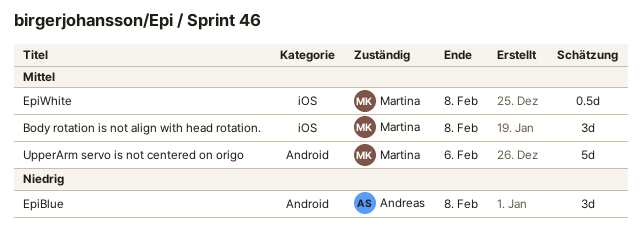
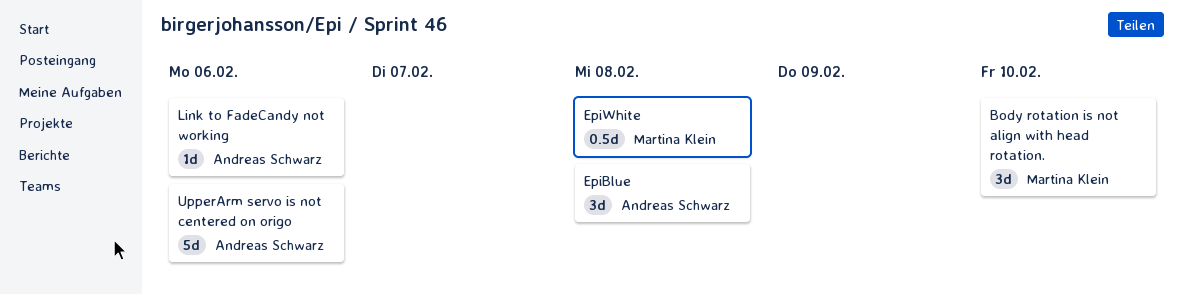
Body rotation is not align with head rotation., due: Feb 8 -> Feb 10
Link to FadeCandy not working: none -> present
UpperArm servo is not centered on origo, owner: Martina Klein -> Andreas Schwarz

